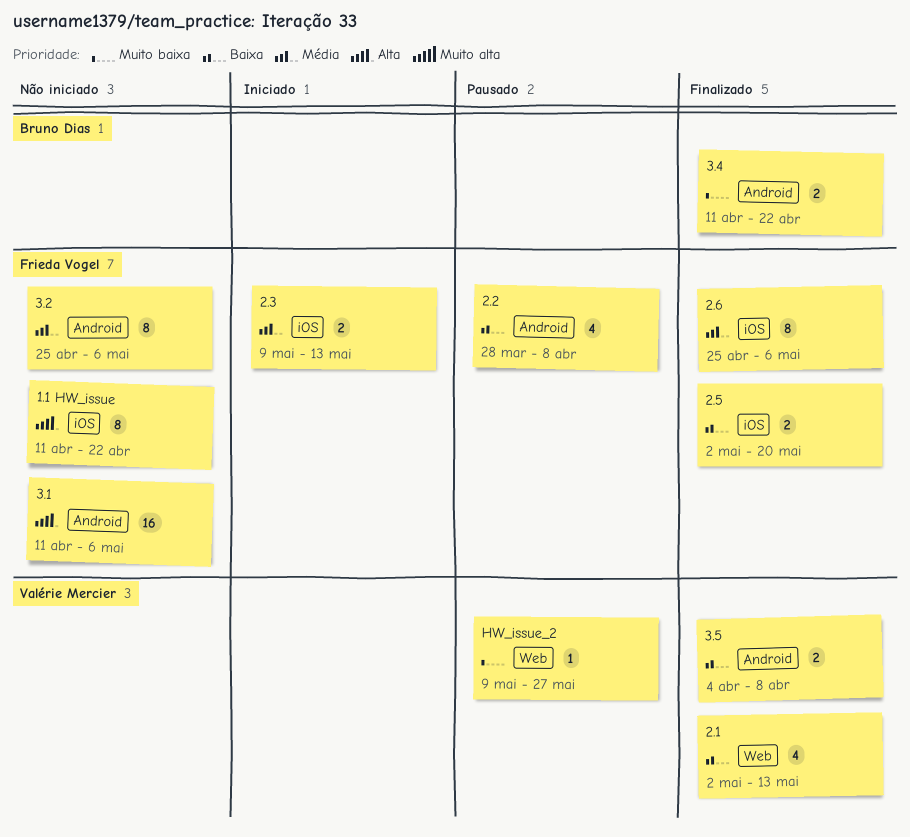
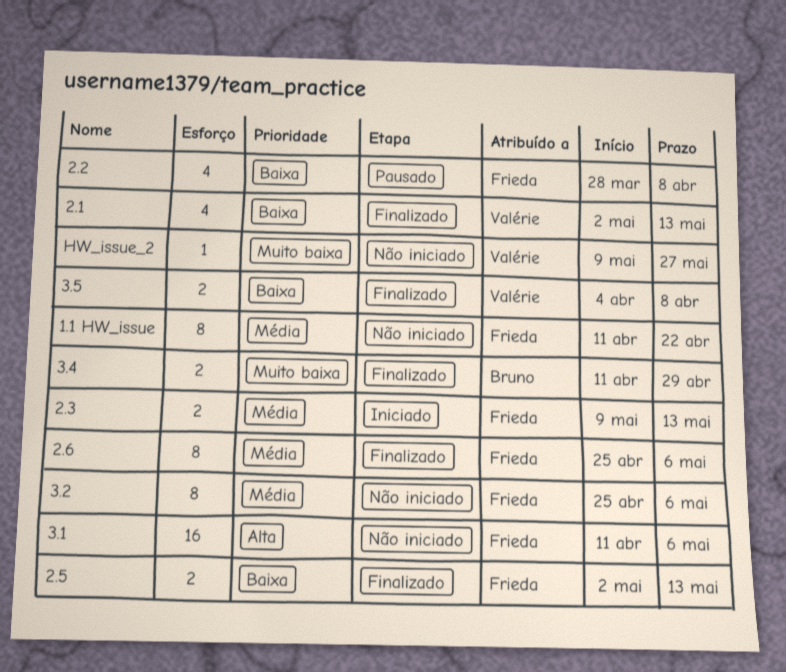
1.1 HW_issue, priority: Alta -> Média
2.5, due: May 20 -> May 13
3.4, due: Apr 22 -> Apr 29
HW_issue_2, status: Pausado -> Não iniciado

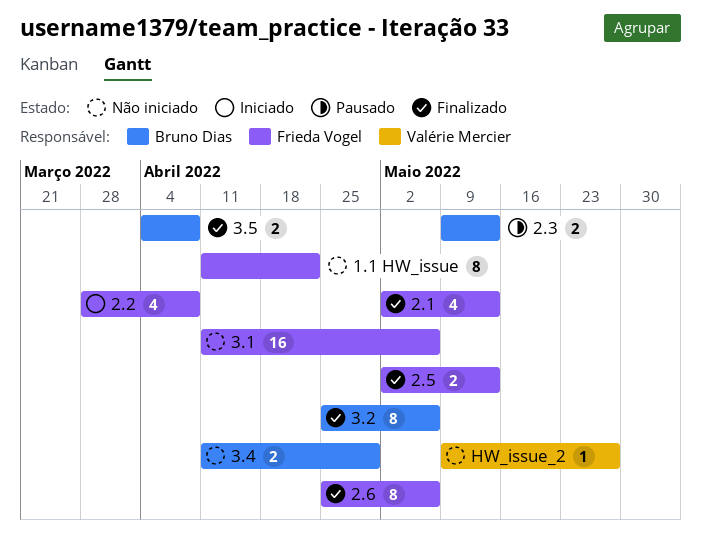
2.1, owner: Valérie Mercier -> Frieda Vogel
2.2, status: Pausado -> Iniciado
2.3, status: Iniciado -> Pausado
2.3, owner: Frieda Vogel -> Bruno Dias
3.2, status: Não iniciado -> Finalizado
3.2, owner: Frieda Vogel -> Bruno Dias
3.4, status: Finalizado -> Não iniciado
3.5, owner: Valérie Mercier -> Bruno Dias

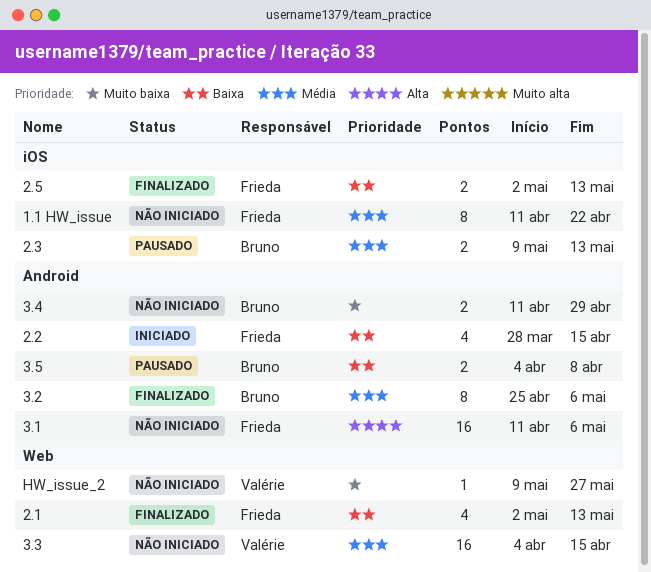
2.2, due: Apr 8 -> Apr 15
2.6: present -> none
3.3: none -> present
3.5, status: Finalizado -> Pausado

